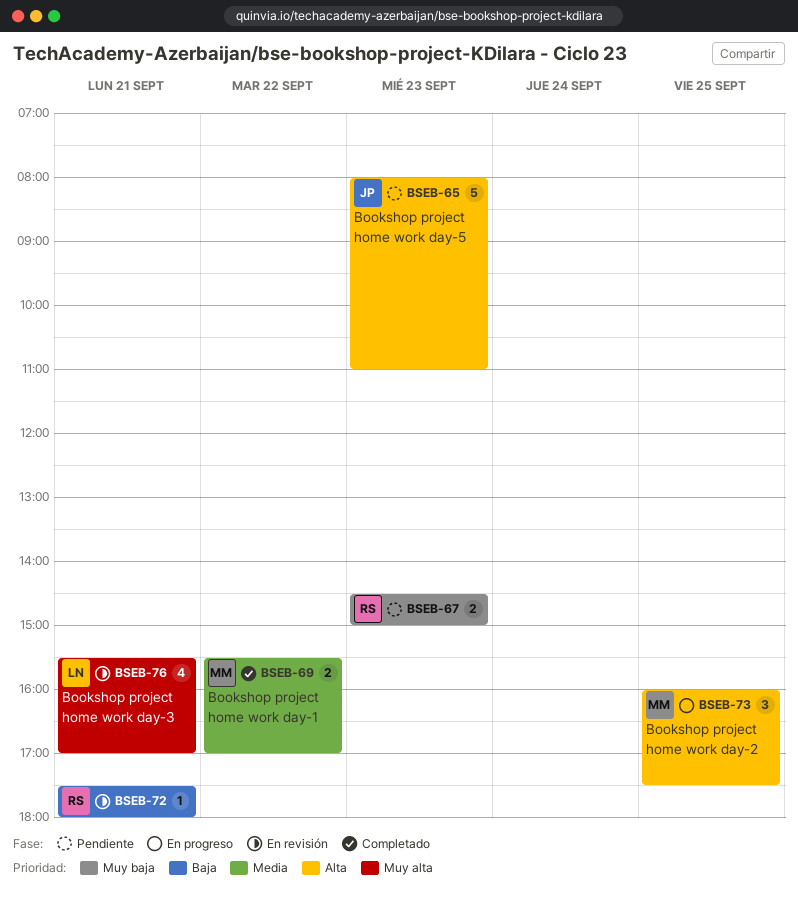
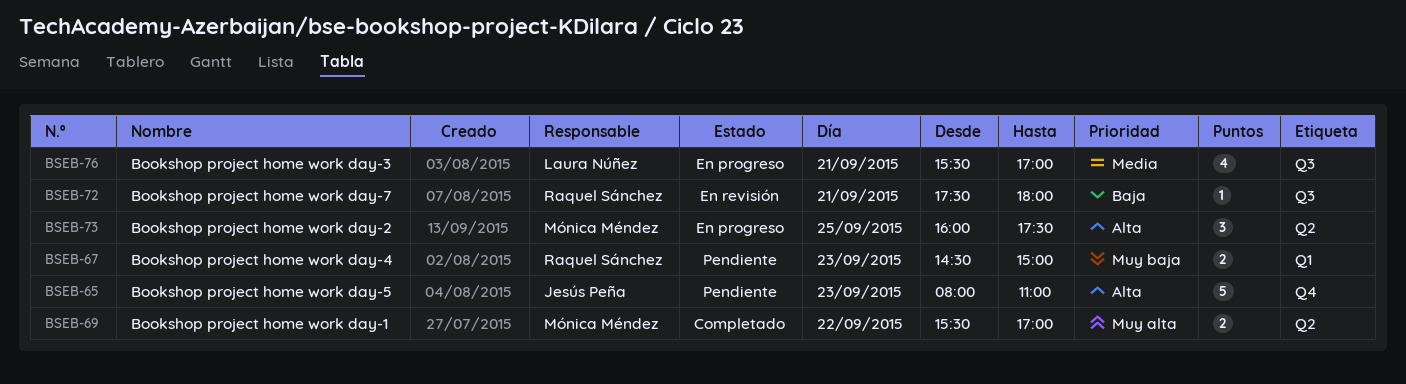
BSEB-69, priority: Media -> Muy alta
BSEB-76, status: En revisión -> En progreso
BSEB-76, priority: Muy alta -> Media

